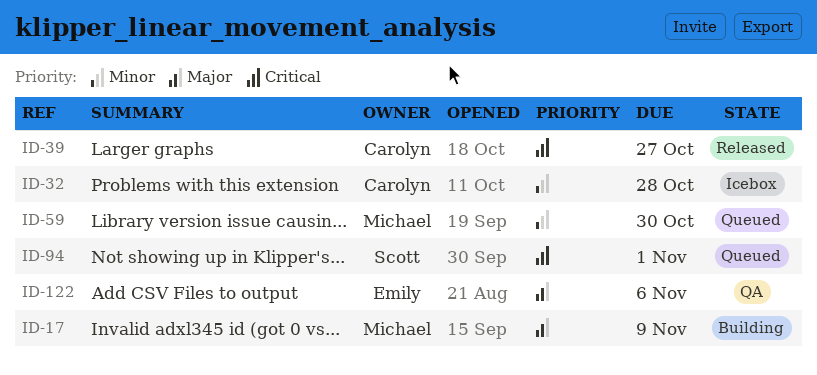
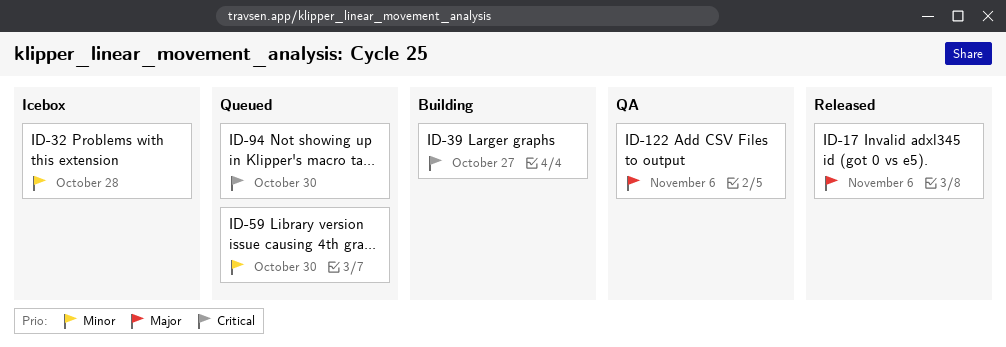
ID-17, status: Building -> Released
ID-17, due: Nov 9 -> Nov 6
ID-39, status: Released -> Building
ID-94, due: Nov 1 -> Oct 30

